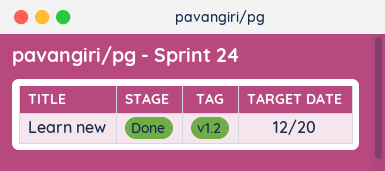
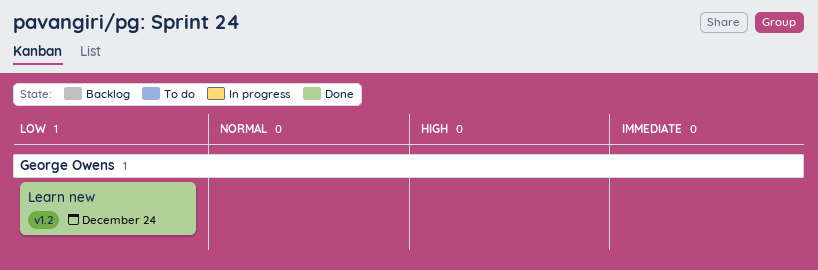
Learn new, due: Dec 20 -> Dec 24

